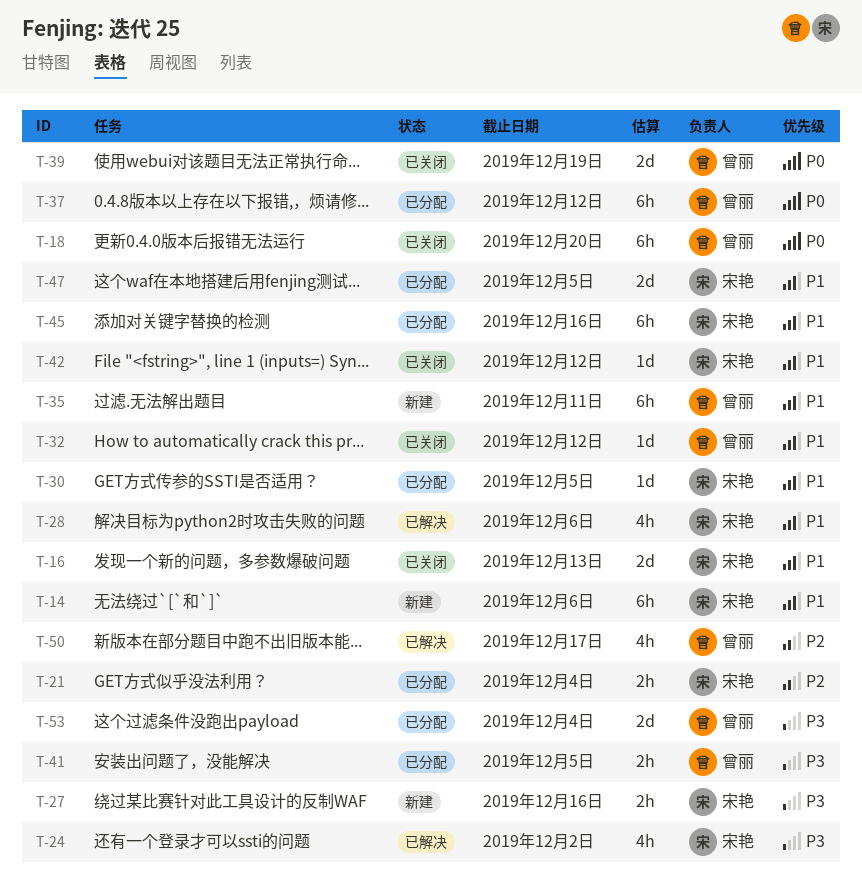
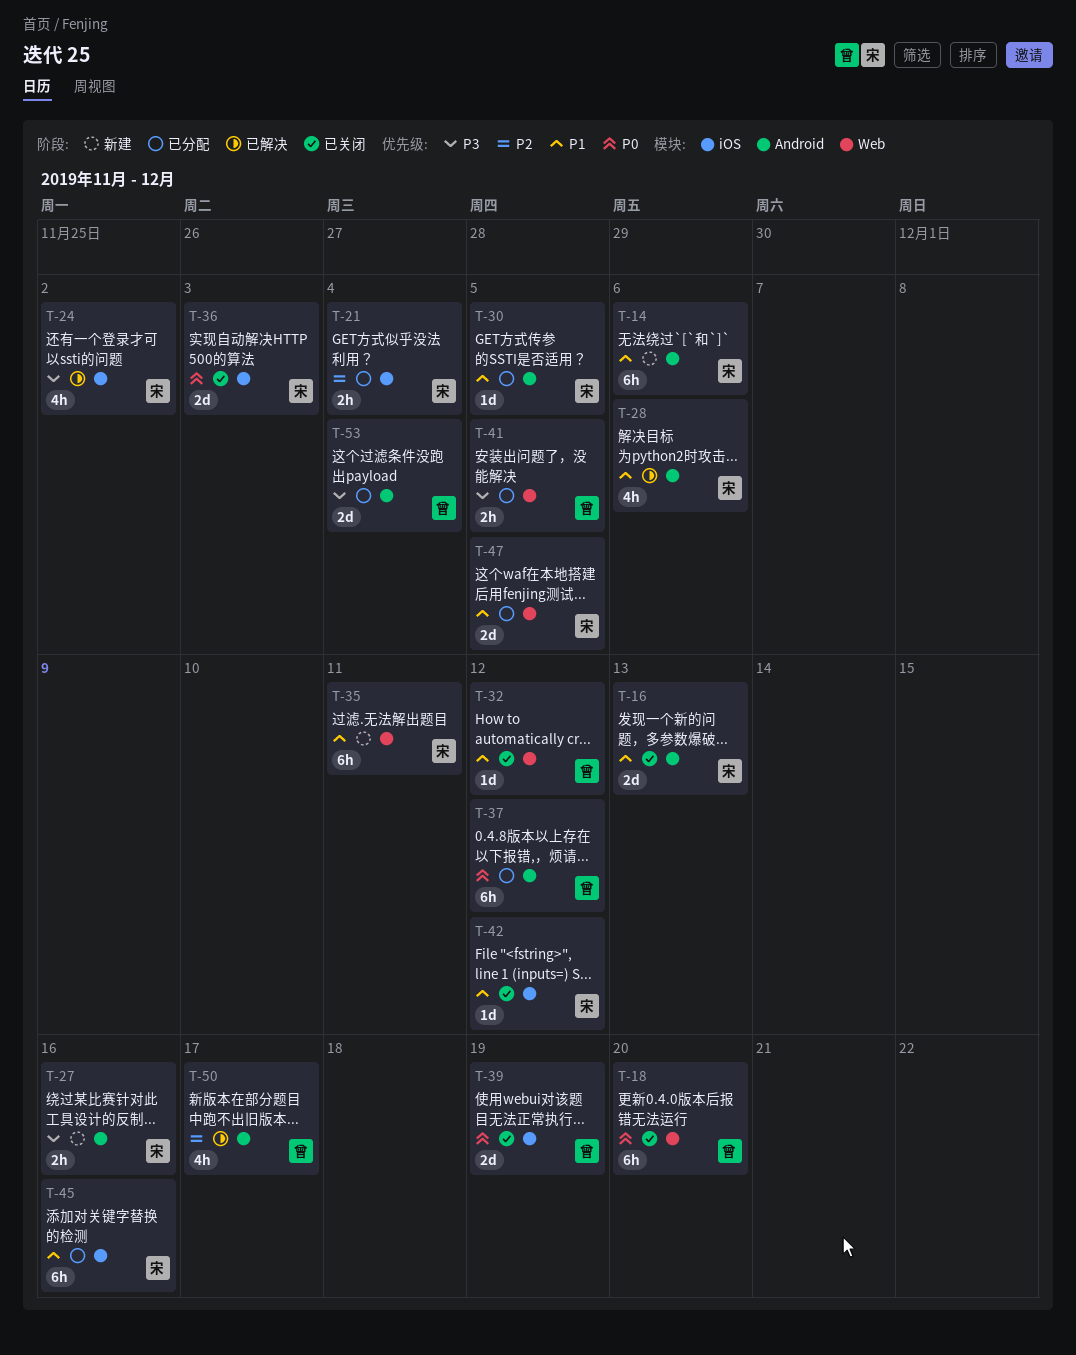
T-35, owner: 曾丽 -> 宋艳
T-36: none -> present

